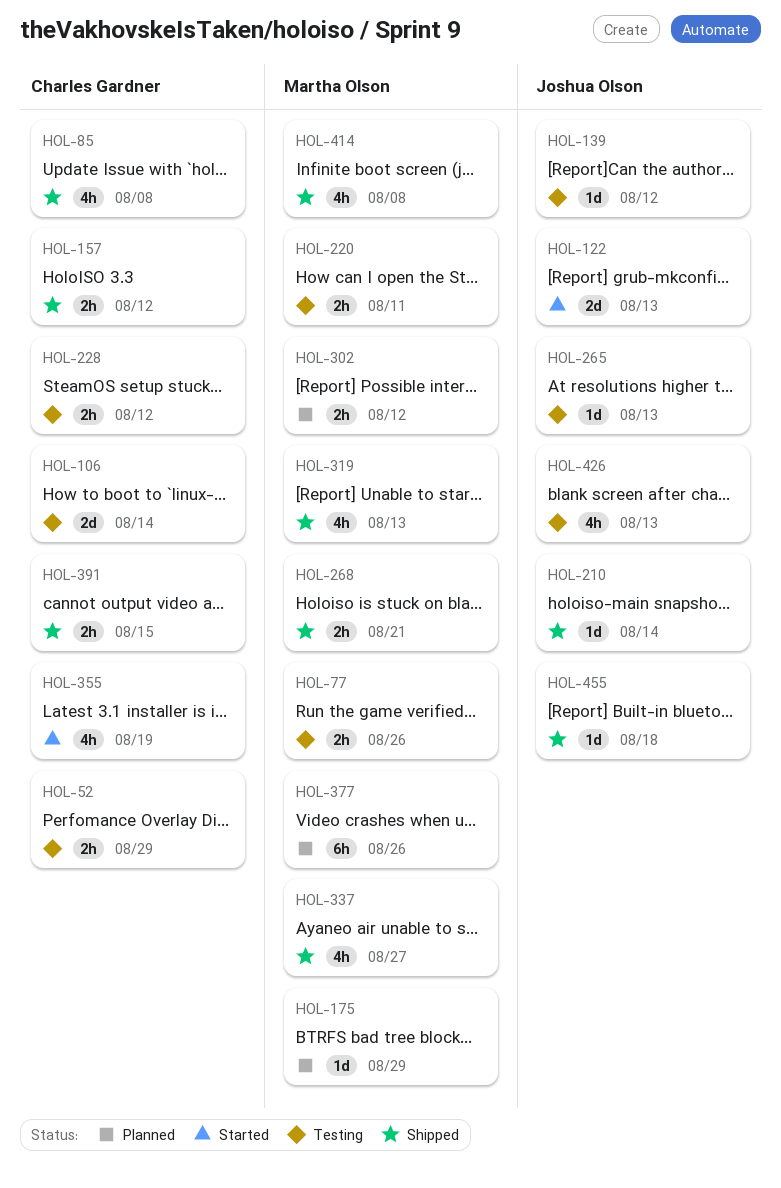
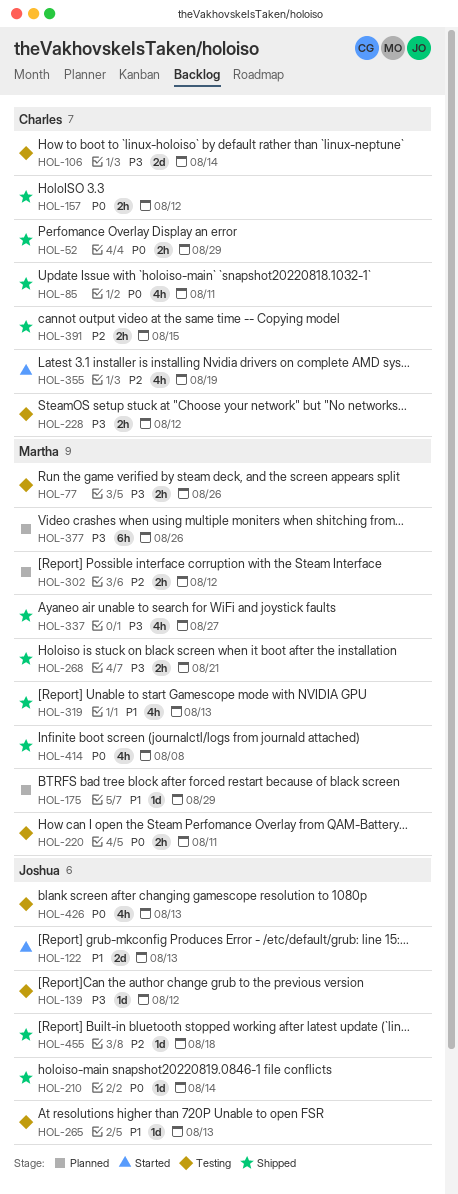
HOL-52, status: Testing -> Shipped
HOL-85, due: Aug 8 -> Aug 11

